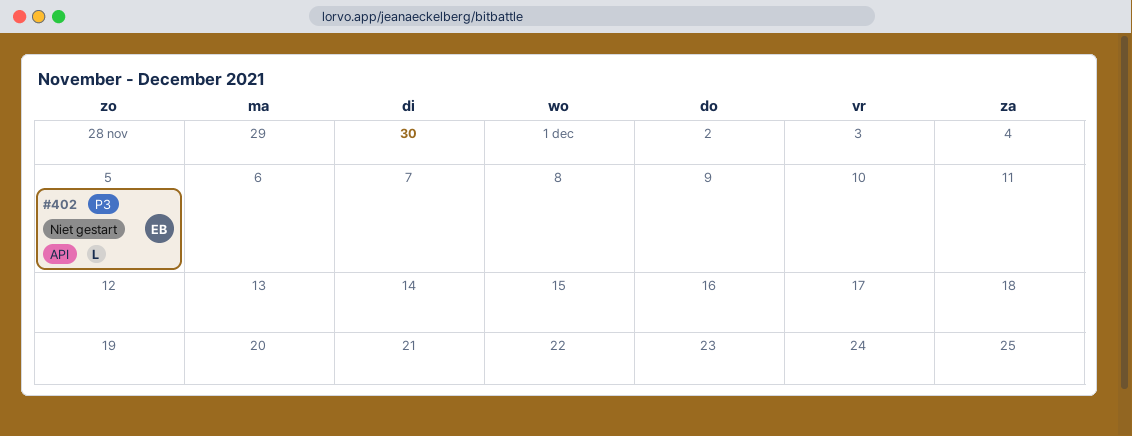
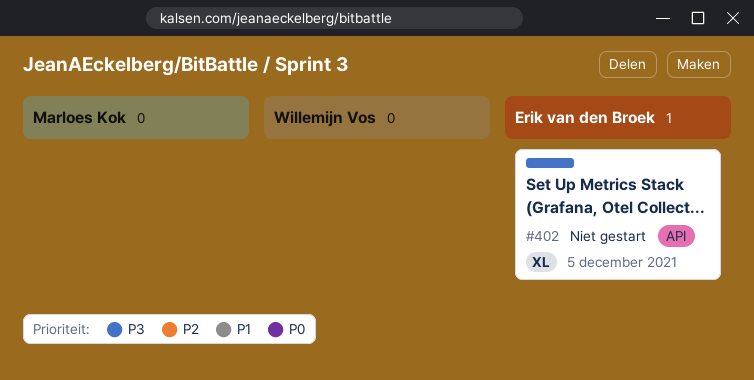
#402, estimate: L -> XL

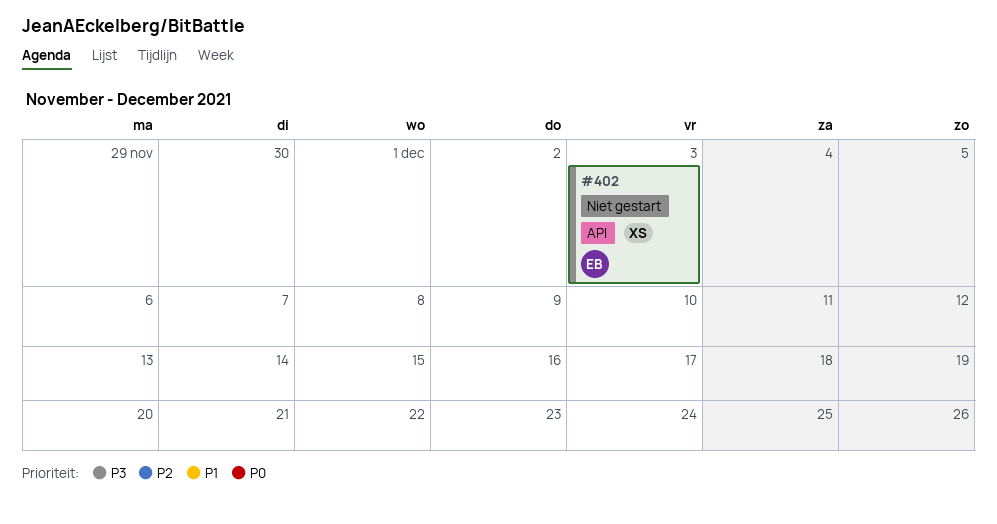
#402, estimate: XL -> XS
#402, due: Dec 5 -> Dec 3

